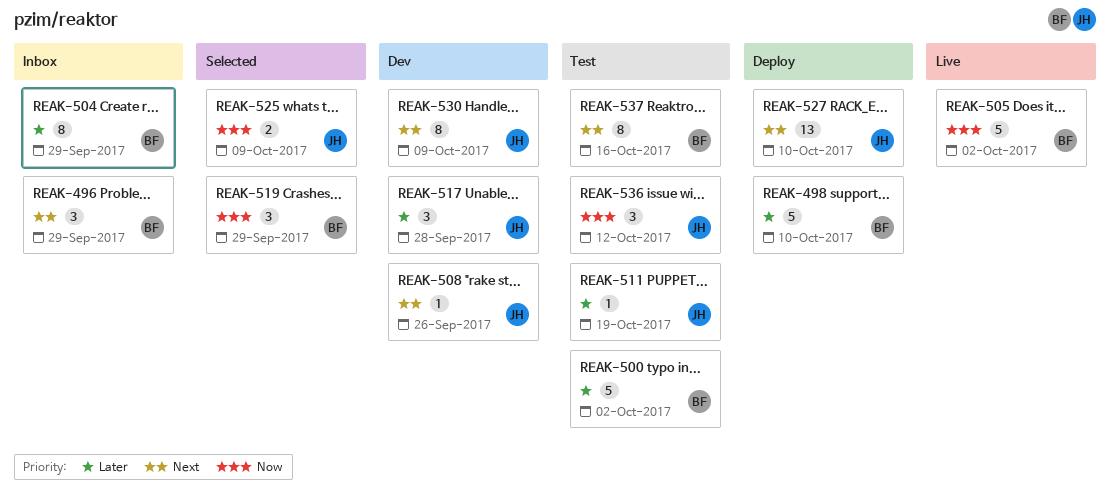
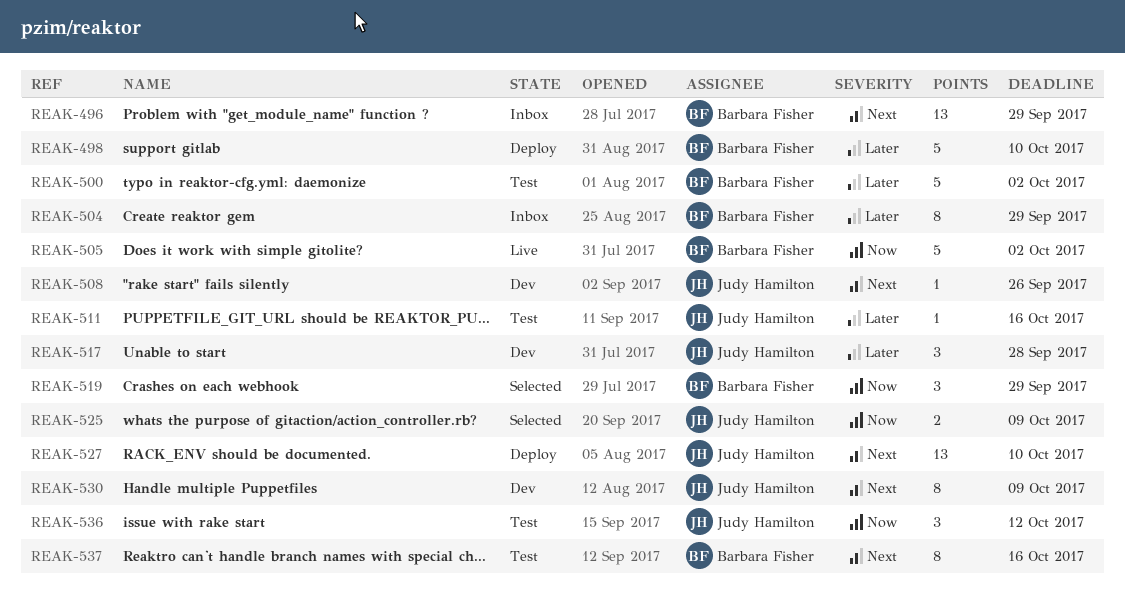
REAK-496, estimate: 3 -> 13
REAK-511, due: Oct 19 -> Oct 16

